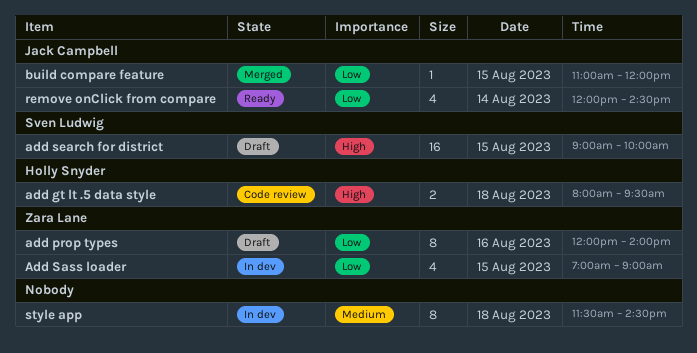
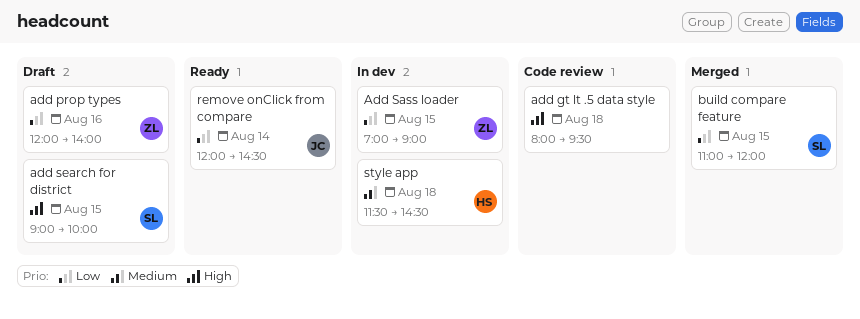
add gt lt .5 data style, owner: Holly Snyder -> none
build compare feature, owner: Jack Campbell -> Sven Ludwig
style app, owner: none -> Holly Snyder

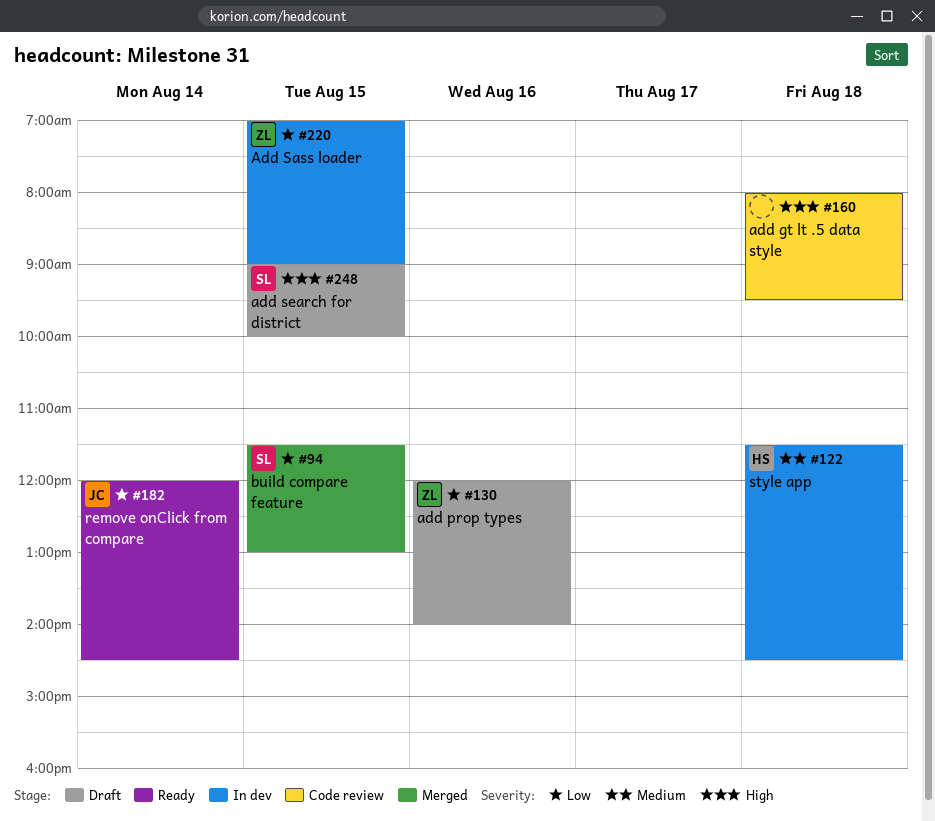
build compare feature, begins: 11:00 -> 11:30
build compare feature, ends: 12:00 -> 13:00

